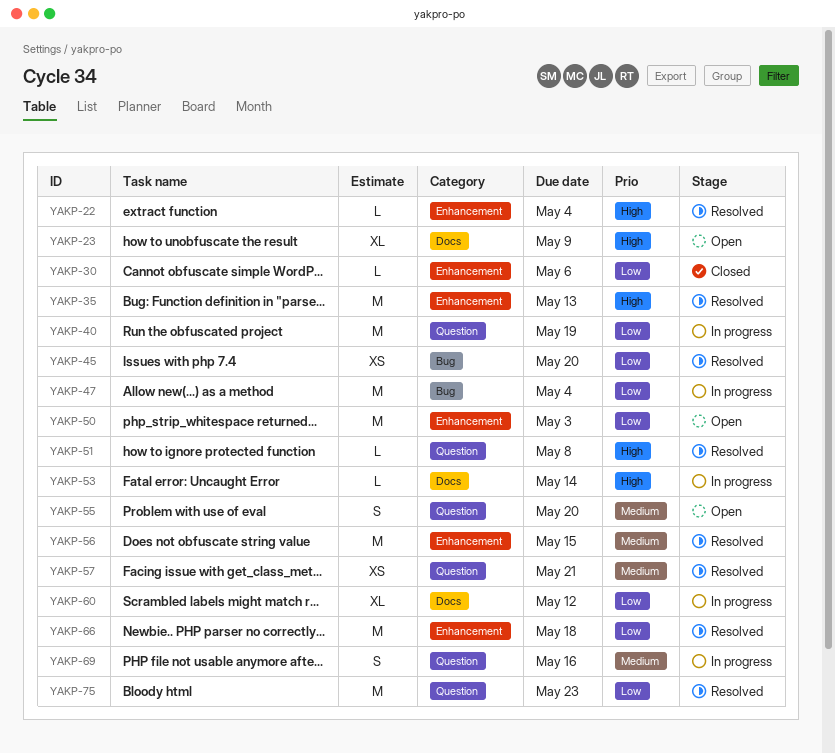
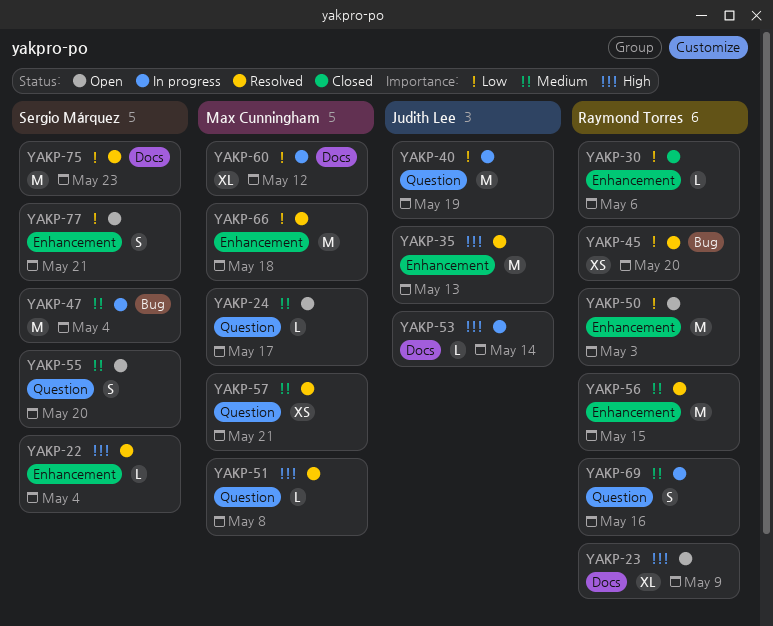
YAKP-24: none -> present
YAKP-47, priority: Low -> Medium
YAKP-75, label: Question -> Docs
YAKP-77: none -> present

